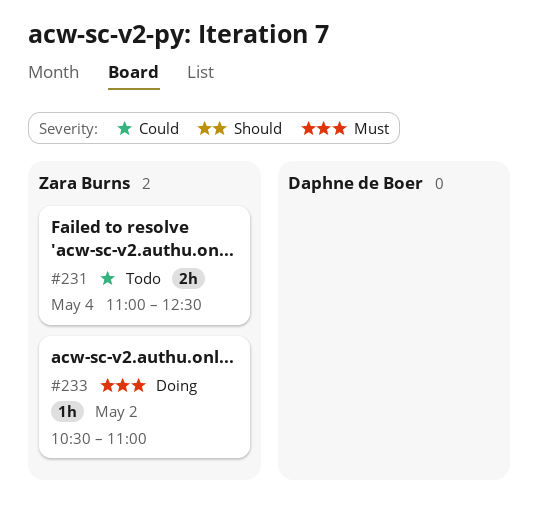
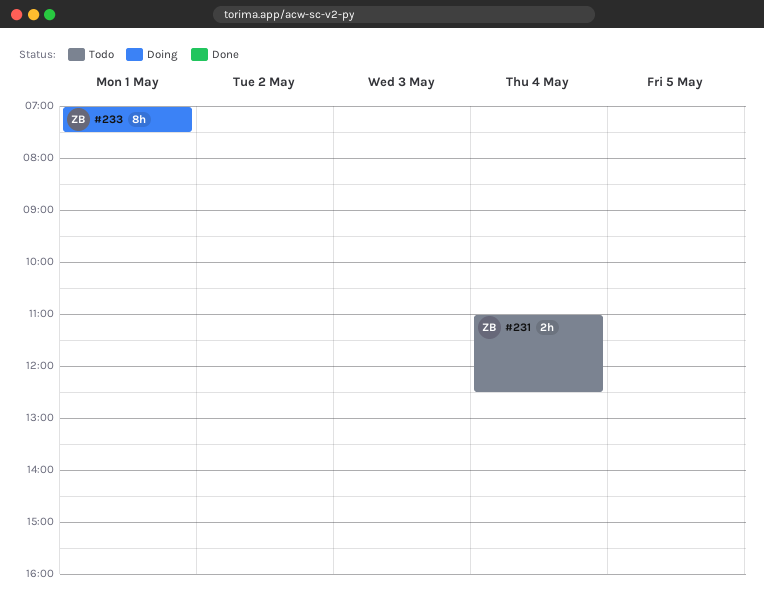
#233, estimate: 1h -> 8h
#233, day: May 2 -> May 1
#233, begins: 10:30 -> 07:00
#233, ends: 11:00 -> 07:30

